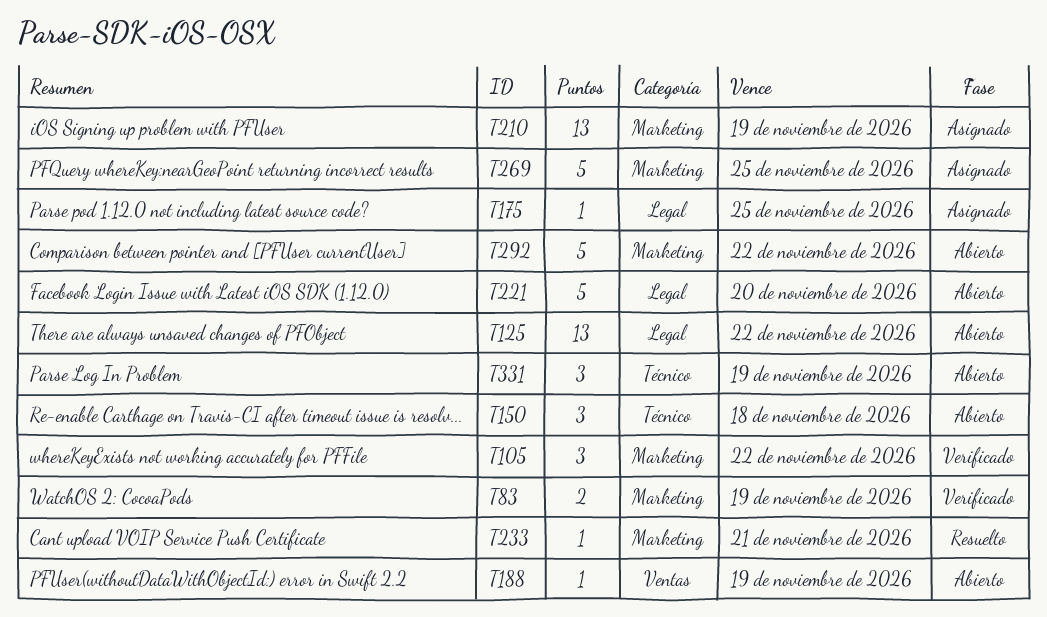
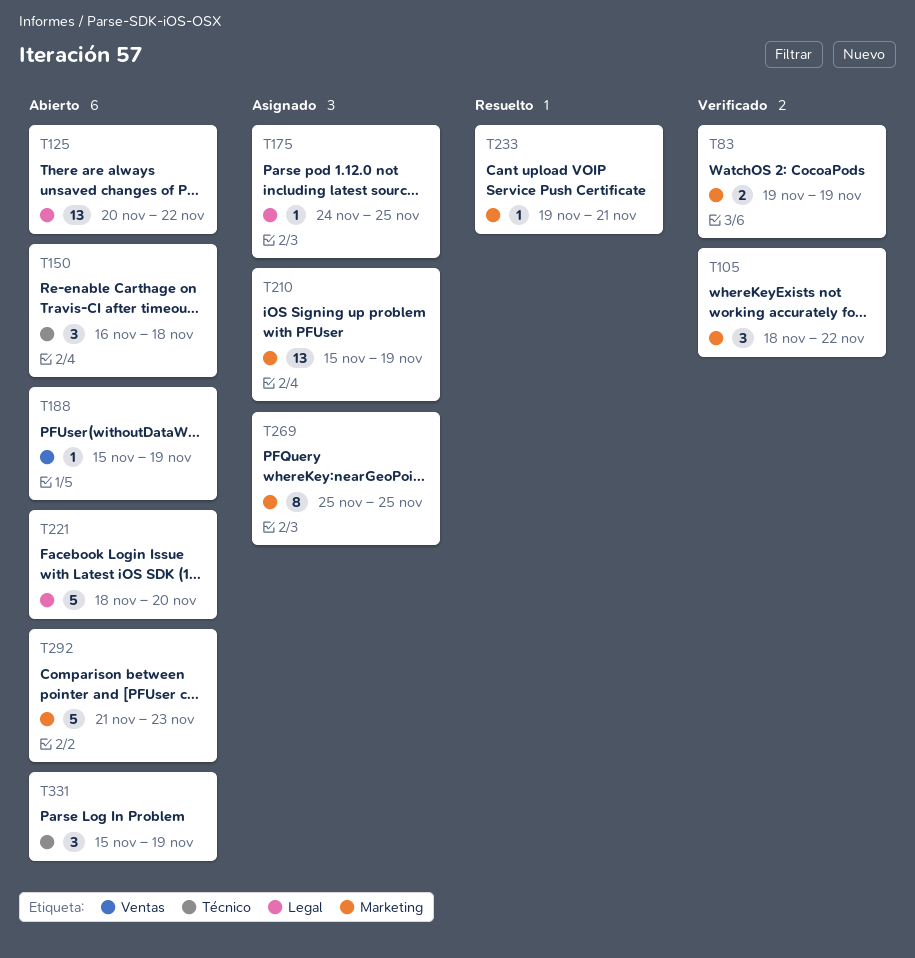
T269, estimate: 5 -> 8
T292, due: Nov 22 -> Nov 23

